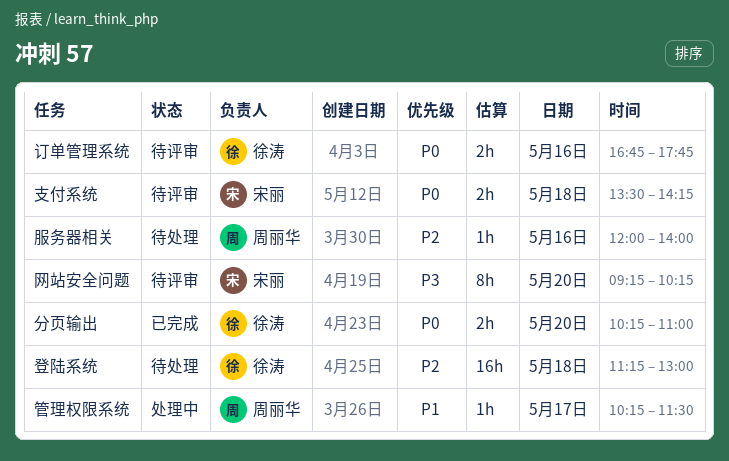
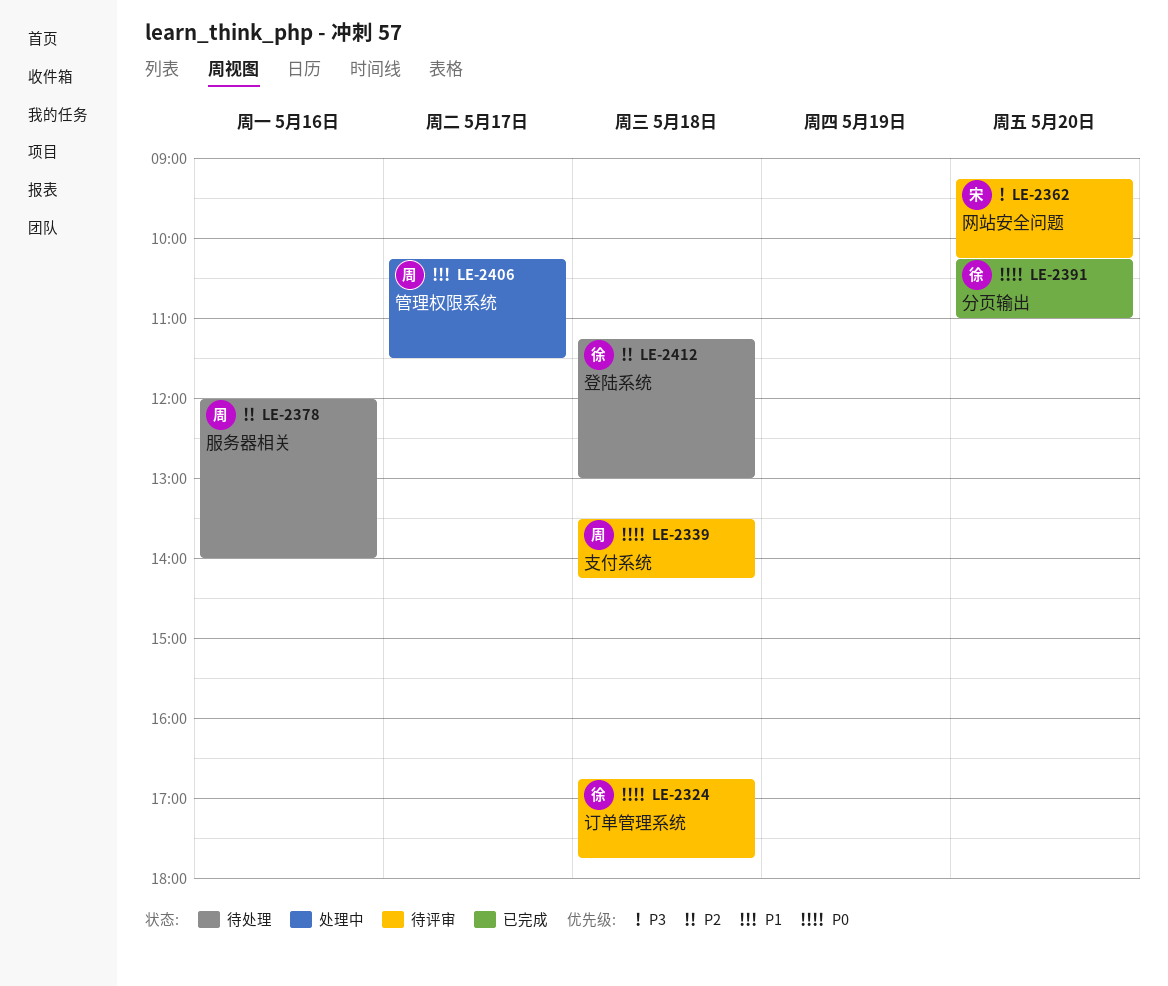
支付系统, owner: 宋丽 -> 周丽华
订单管理系统, day: May 16 -> May 18

